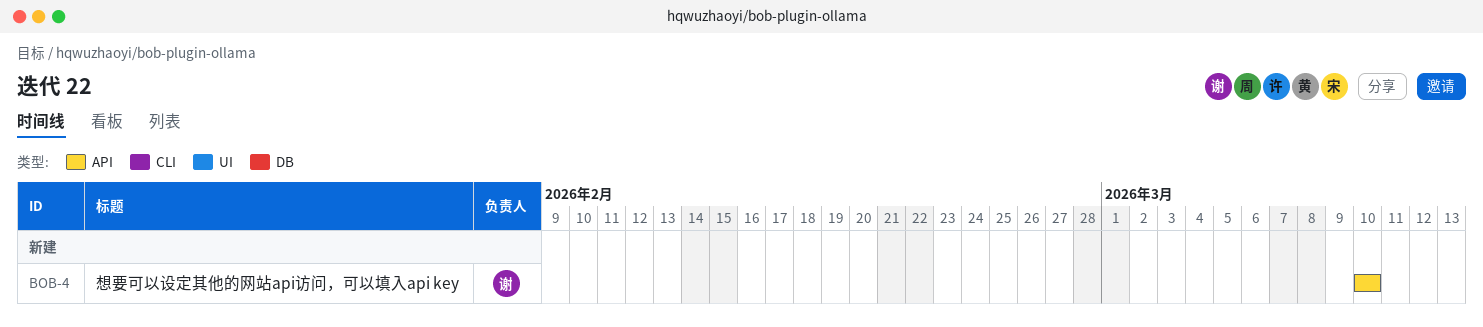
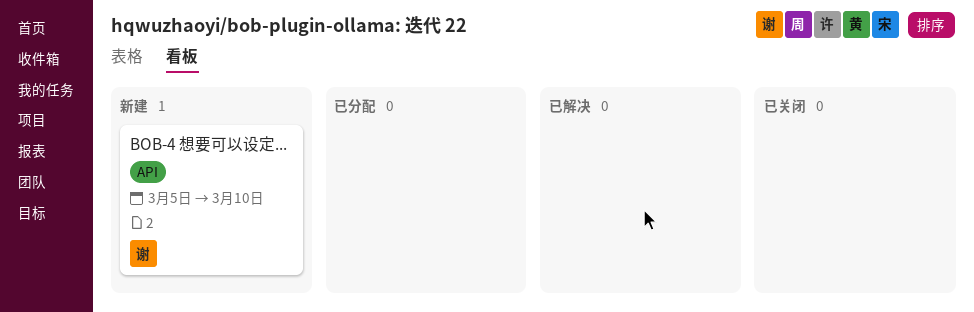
BOB-4, start: Mar 10 -> Mar 5

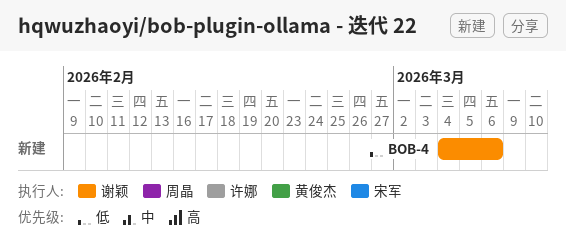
BOB-4, start: Mar 5 -> Mar 4
BOB-4, due: Mar 10 -> Mar 6

